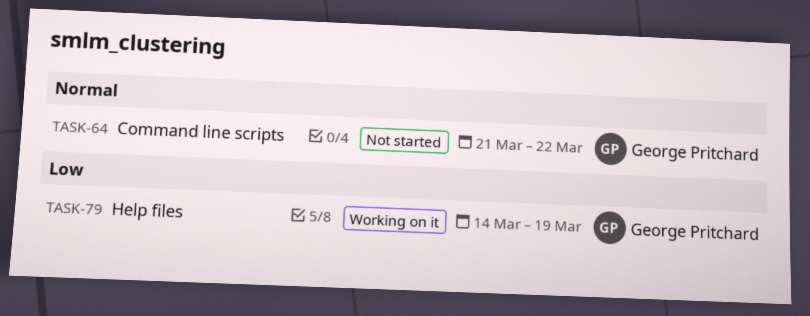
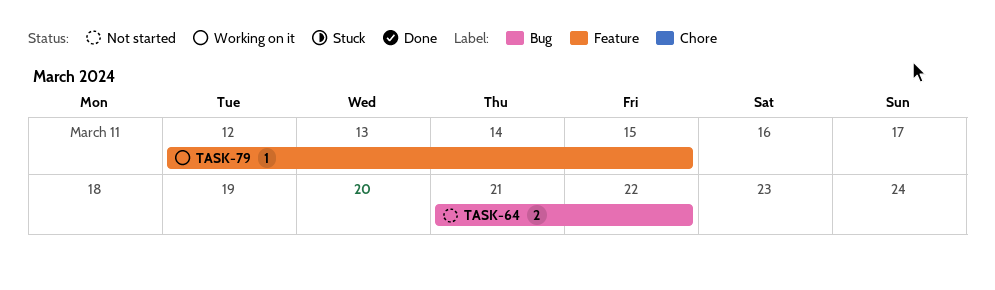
TASK-79, start: Mar 14 -> Mar 12
TASK-79, due: Mar 19 -> Mar 15

